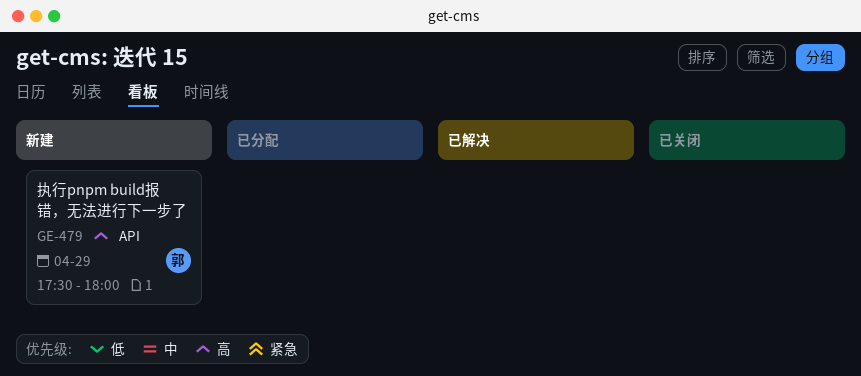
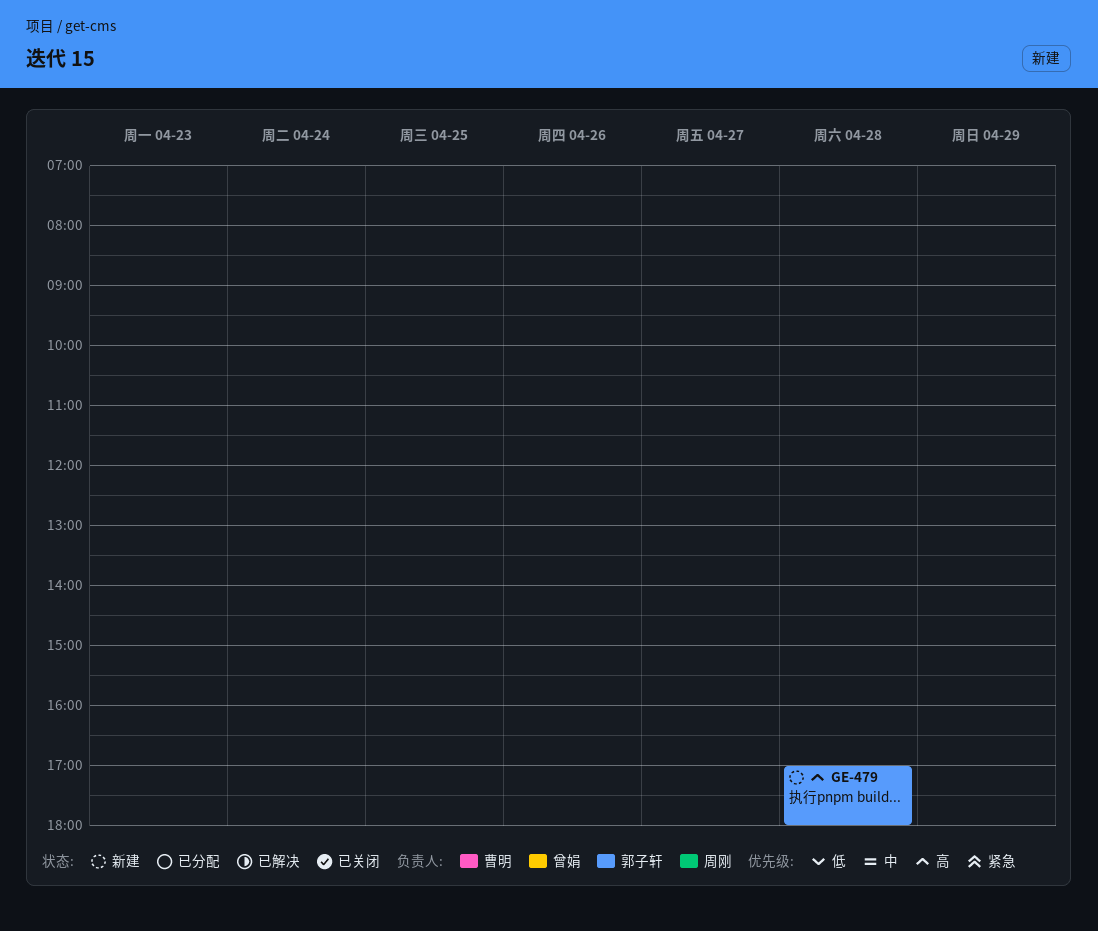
GE-479, day: Apr 29 -> Apr 28
GE-479, begins: 17:30 -> 17:00

